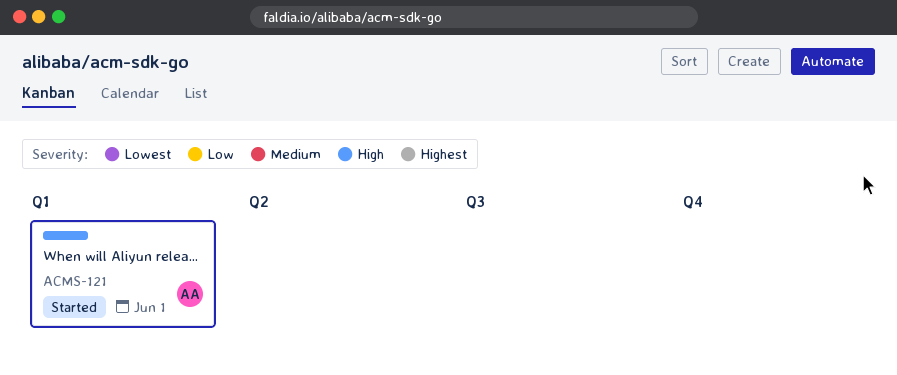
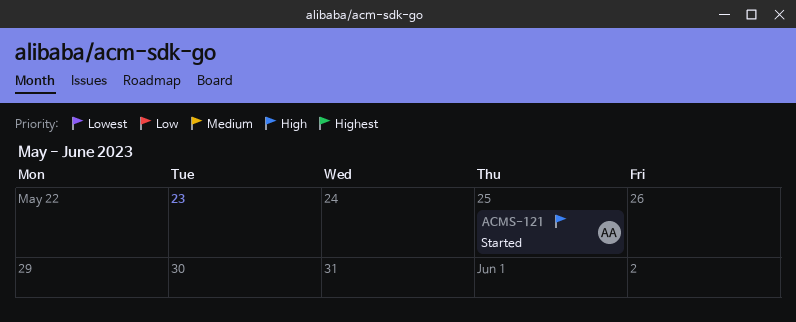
ACMS-121, due: Jun 1 -> May 25

